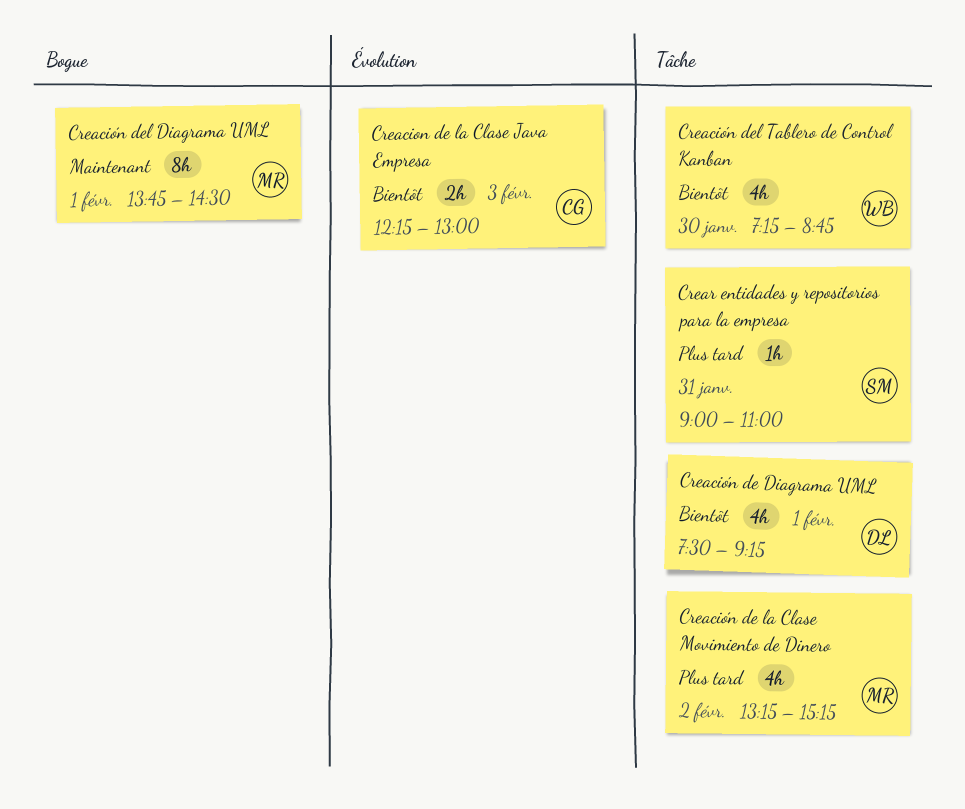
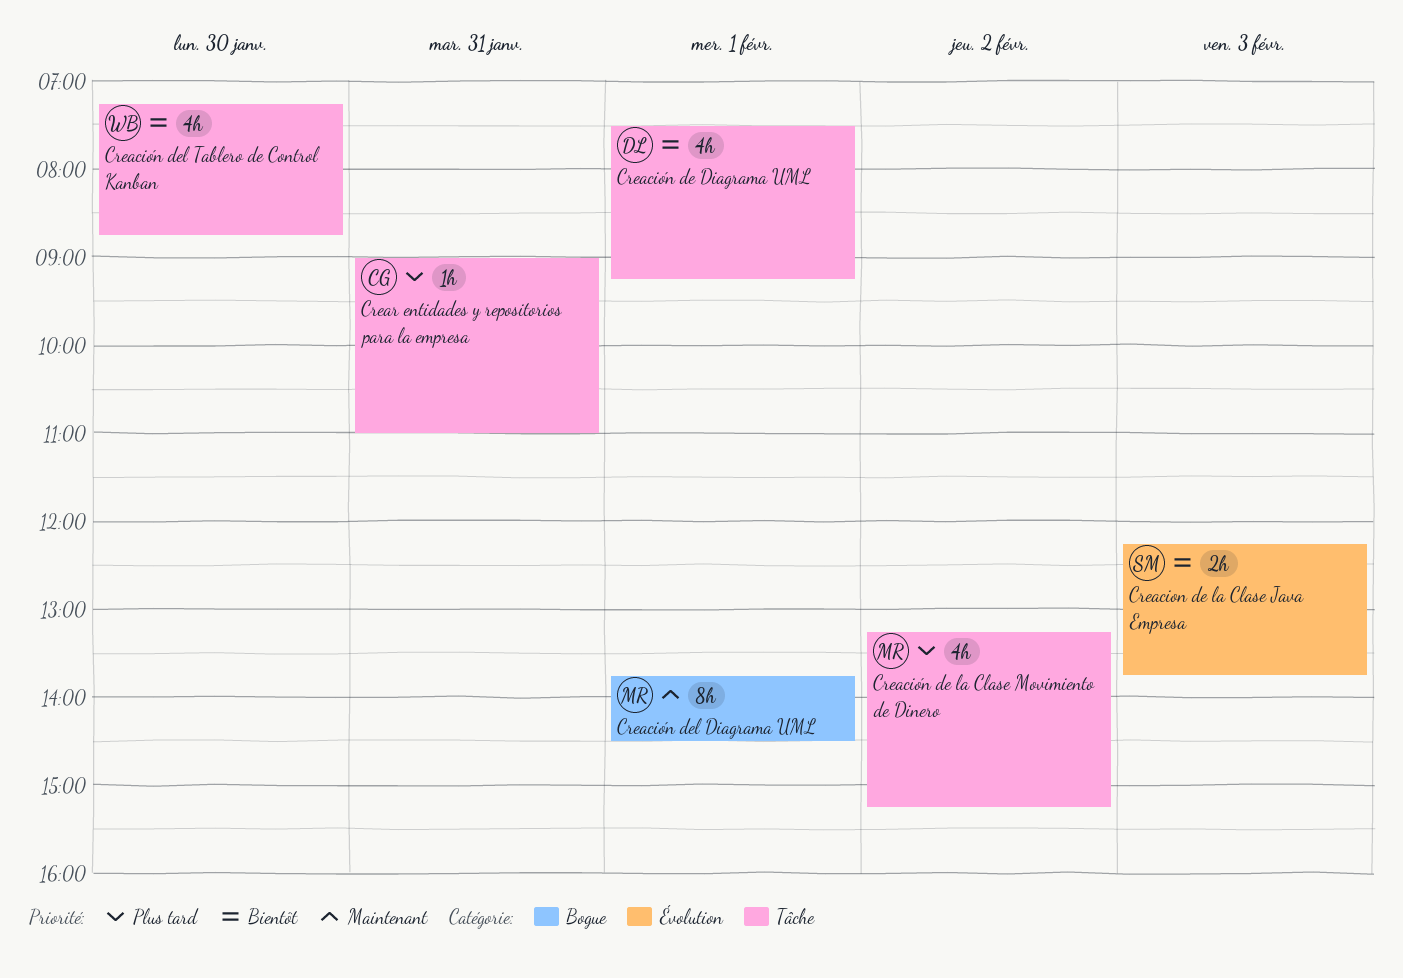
Creacion de la Clase Java Empresa, owner: CG -> SM
Creacion de la Clase Java Empresa, ends: 13:00 -> 13:45
Crear entidades y repositorios para la empresa, owner: SM -> CG

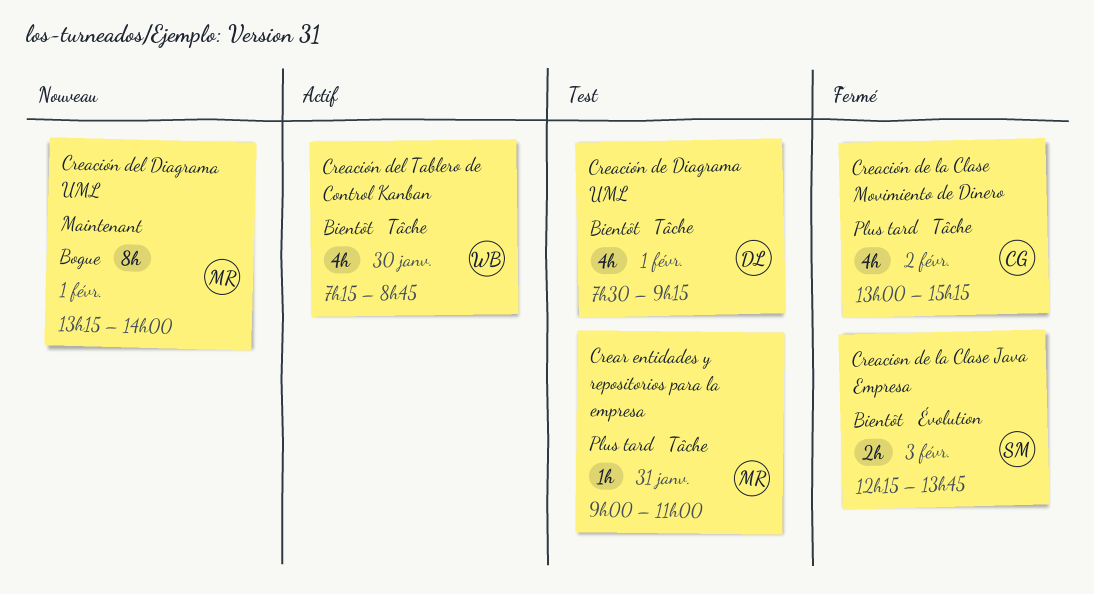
Creación de la Clase Movimiento de Dinero, owner: MR -> CG
Creación de la Clase Movimiento de Dinero, begins: 13:15 -> 13:00
Creación del Diagrama UML, begins: 13:45 -> 13:15
Creación del Diagrama UML, ends: 14:30 -> 14:00
Crear entidades y repositorios para la empresa, owner: CG -> MR

